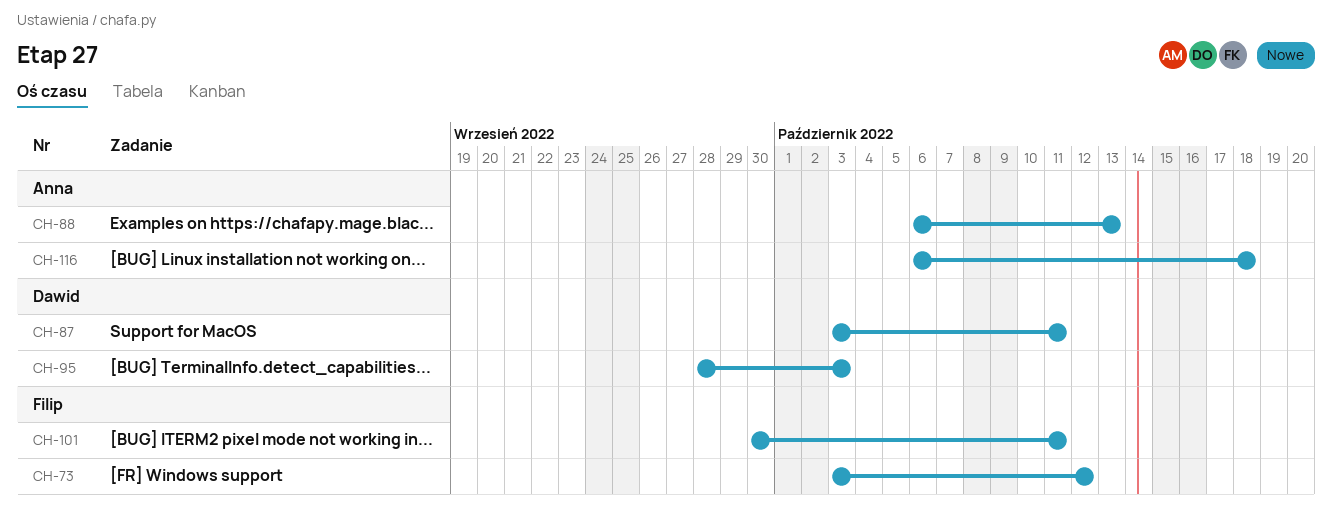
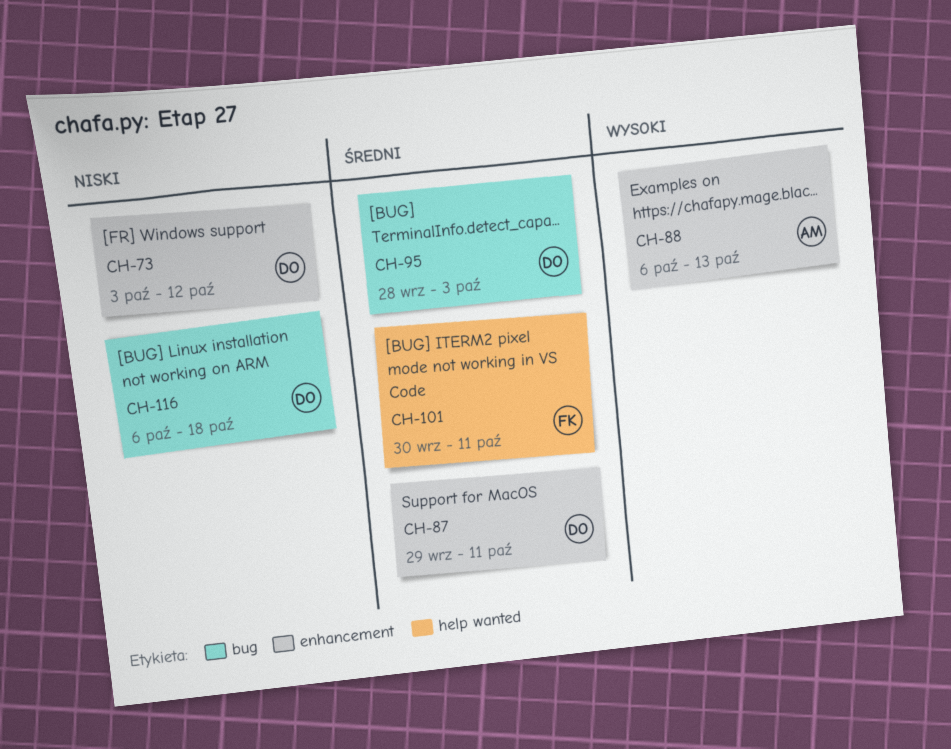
CH-73, owner: Filip -> Dawid
CH-87, start: Oct 3 -> Sep 29
CH-116, owner: Anna -> Dawid

